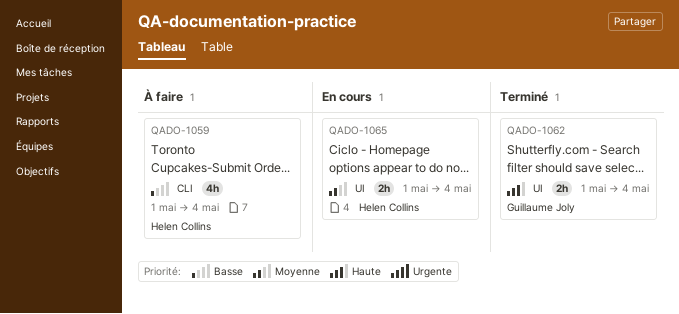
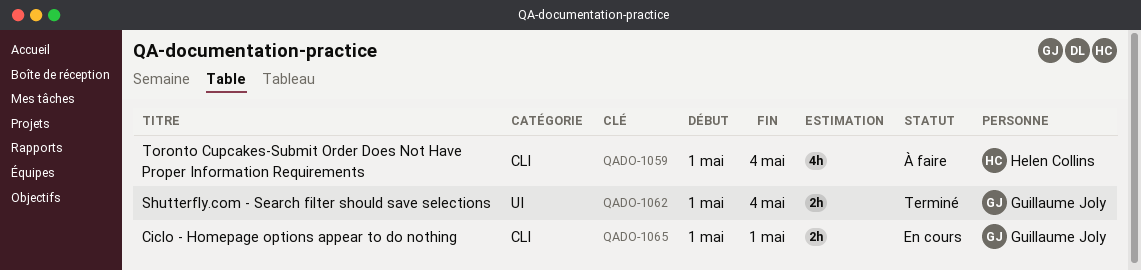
QADO-1065, owner: Helen Collins -> Guillaume Joly
QADO-1065, label: UI -> CLI
QADO-1065, due: May 4 -> May 1

